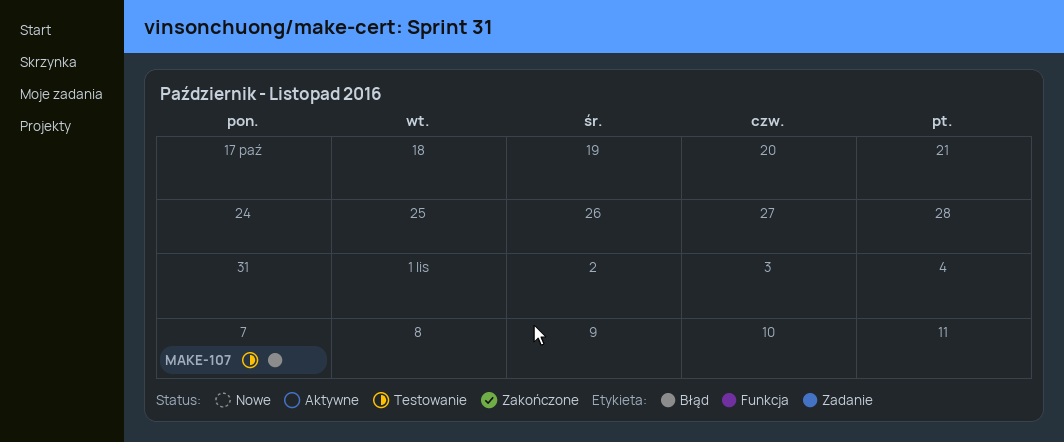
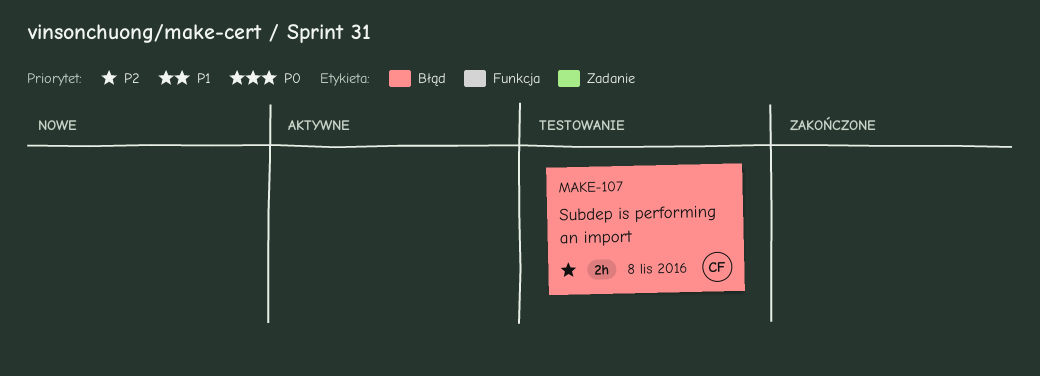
MAKE-107, due: Nov 7 -> Nov 8

